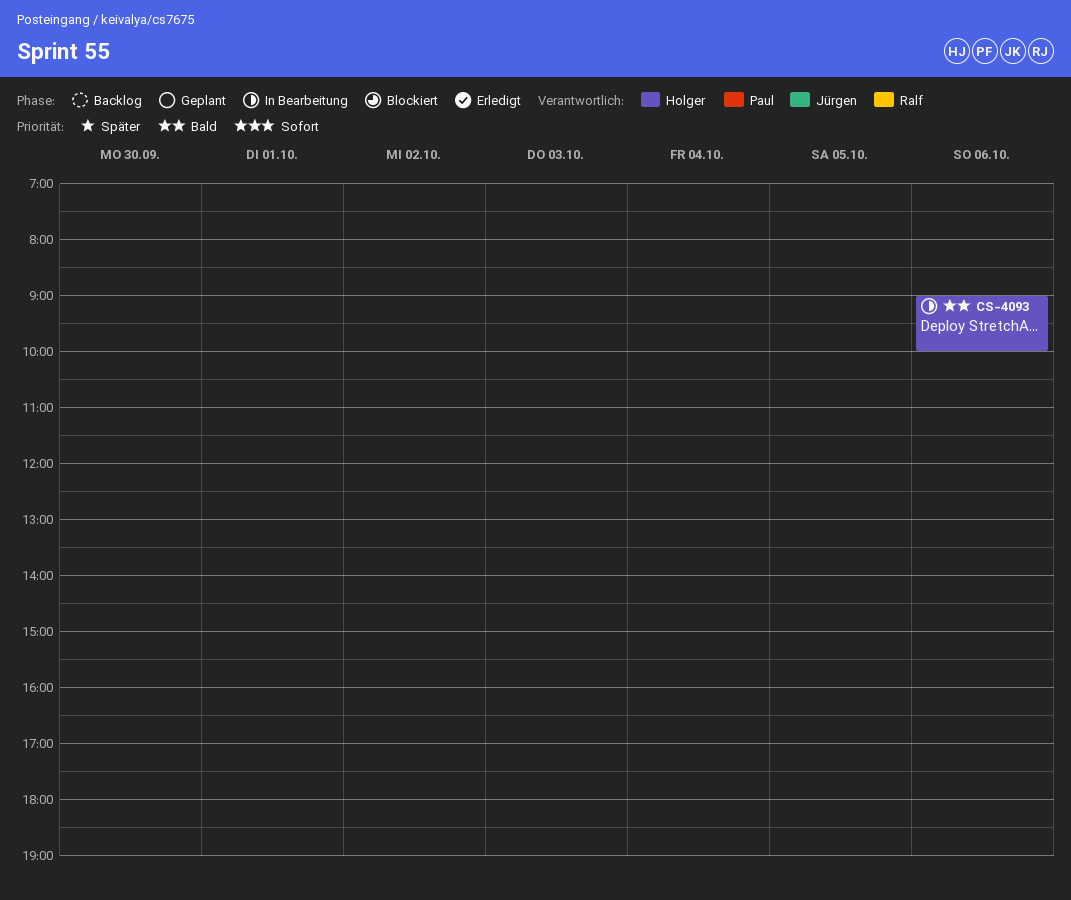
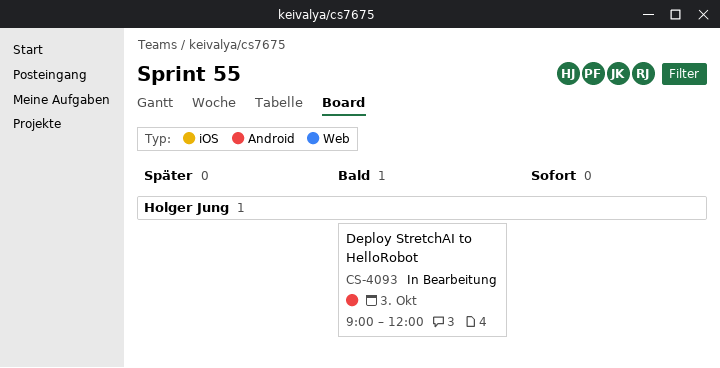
CS-4093, day: Oct 6 -> Oct 3
CS-4093, ends: 10:00 -> 12:00

